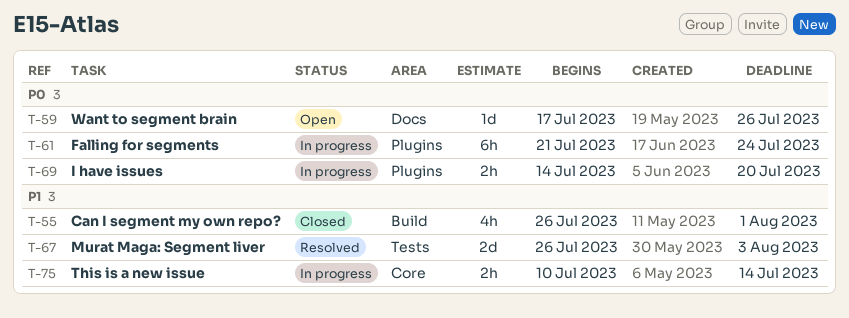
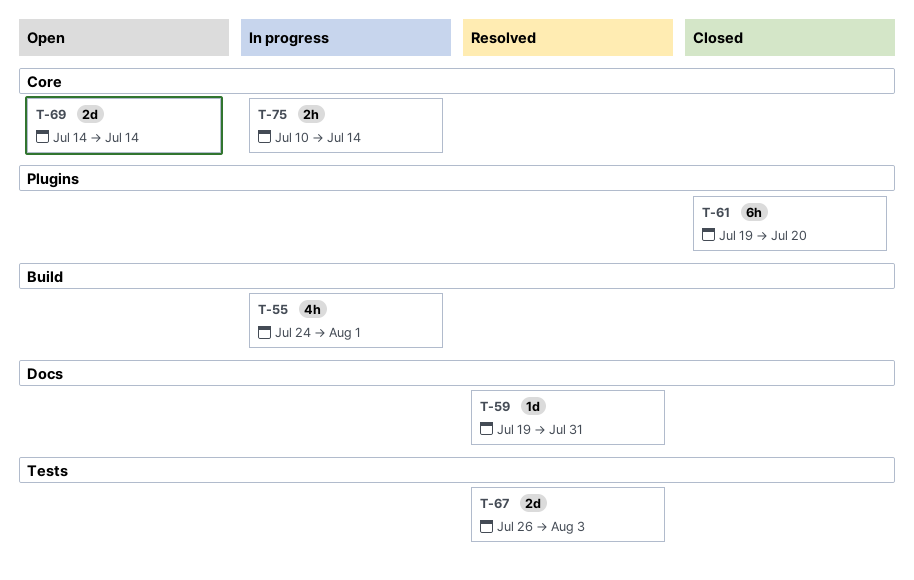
T-55, status: Closed -> In progress
T-55, start: Jul 26 -> Jul 24
T-59, status: Open -> Resolved
T-59, start: Jul 17 -> Jul 19
T-59, due: Jul 26 -> Jul 31
T-61, status: In progress -> Closed
T-61, start: Jul 21 -> Jul 19
T-61, due: Jul 24 -> Jul 20
T-69, status: In progress -> Open
T-69, label: Plugins -> Core
T-69, estimate: 2h -> 2d
T-69, due: Jul 20 -> Jul 14

